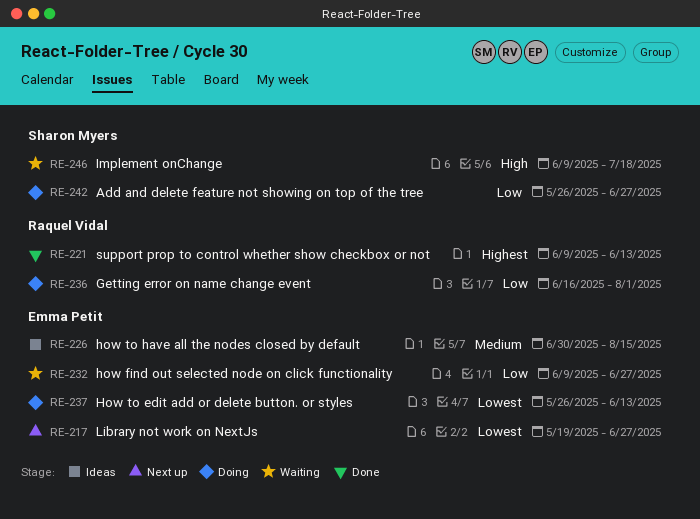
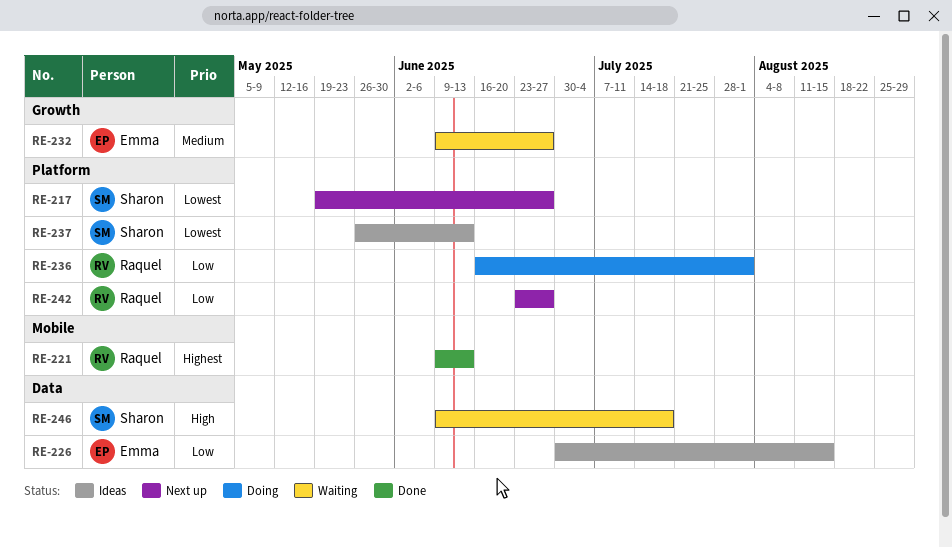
RE-217, owner: Emma Petit -> Sharon Myers
RE-226, priority: Medium -> Low
RE-232, priority: Low -> Medium
RE-237, status: Doing -> Ideas
RE-237, owner: Emma Petit -> Sharon Myers
RE-242, status: Doing -> Next up
RE-242, owner: Sharon Myers -> Raquel Vidal
RE-242, start: May 26 -> Jun 23

